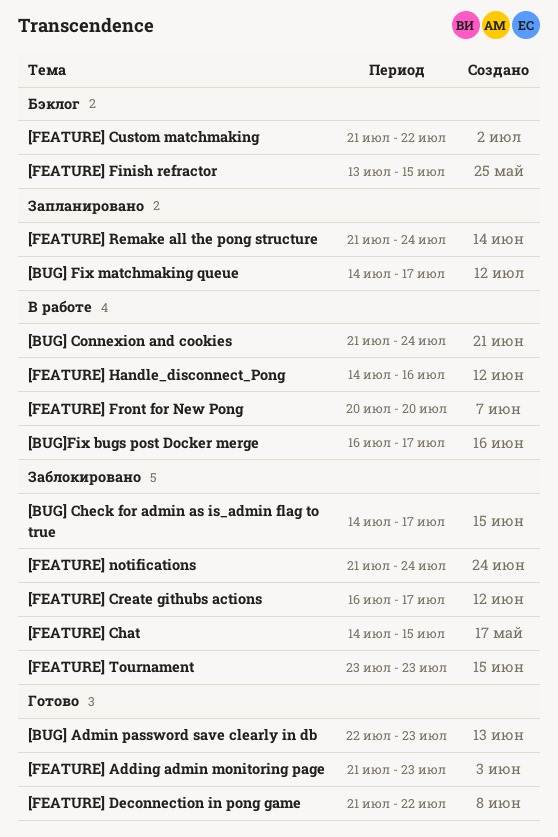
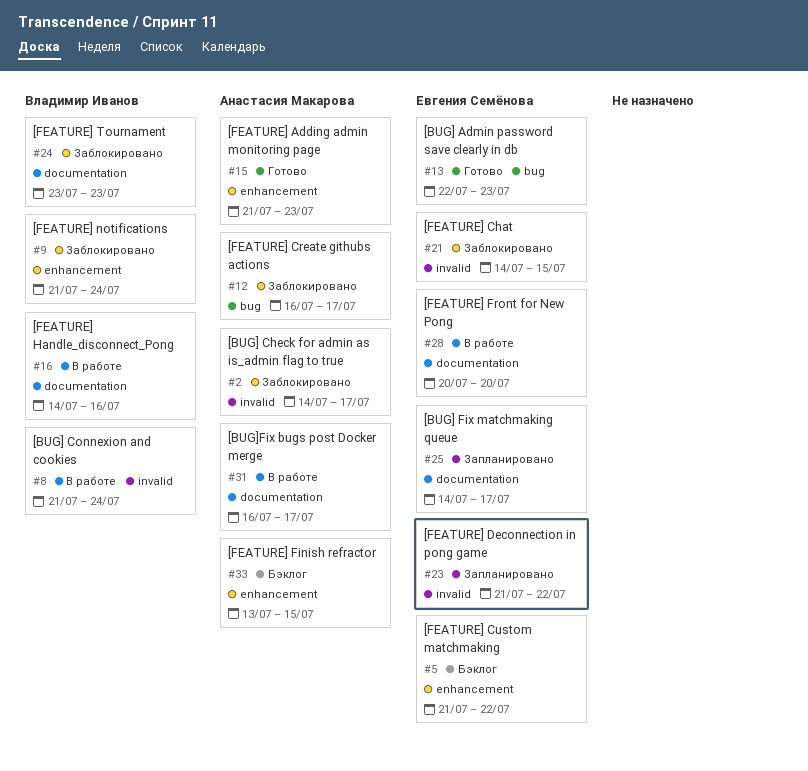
[FEATURE] Deconnection in pong game, status: Готово -> Запланировано
[FEATURE] Remake all the pong structure: present -> none

